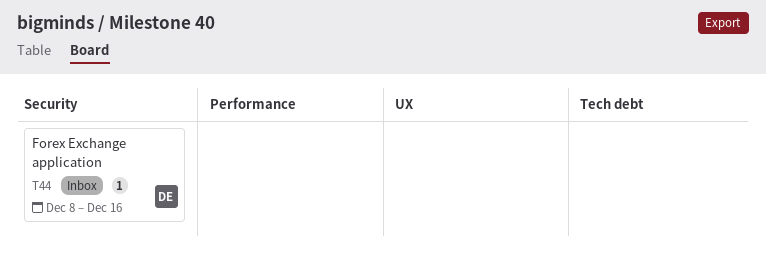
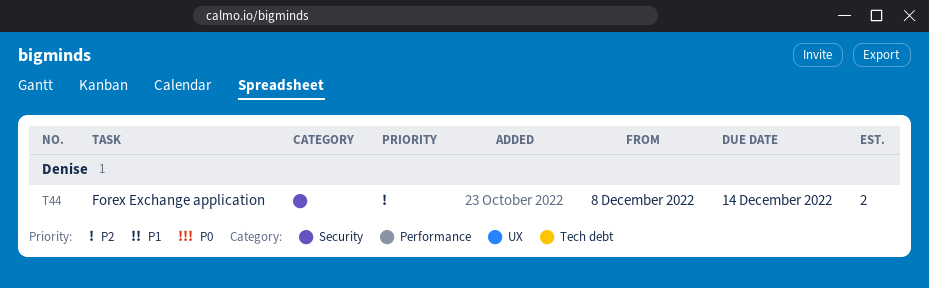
T44, estimate: 1 -> 2
T44, due: Dec 16 -> Dec 14

